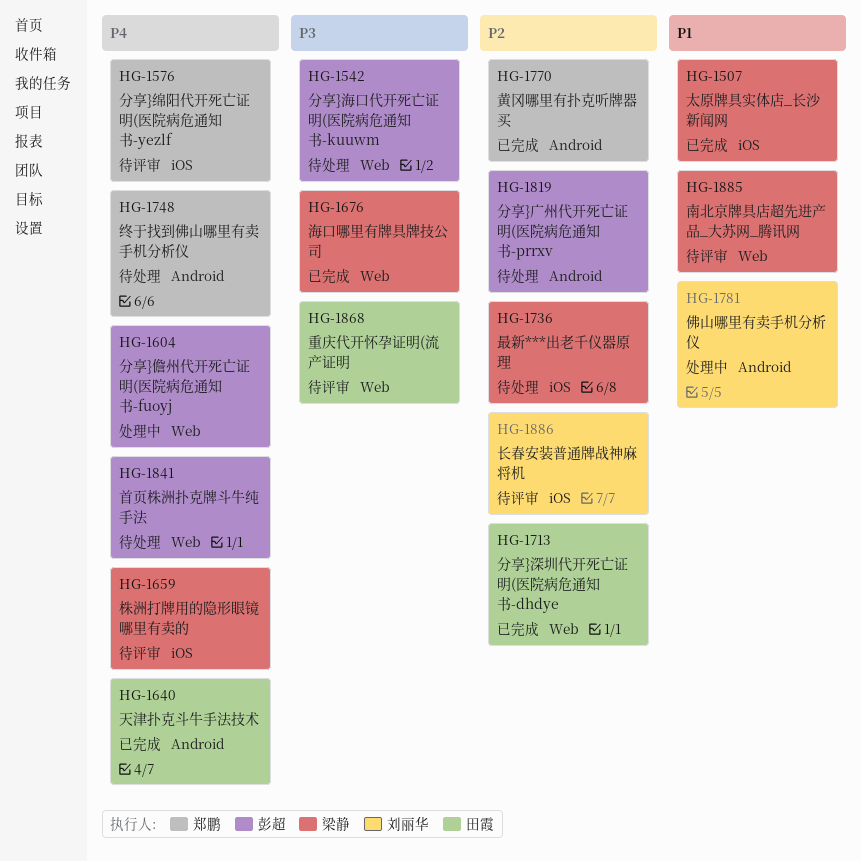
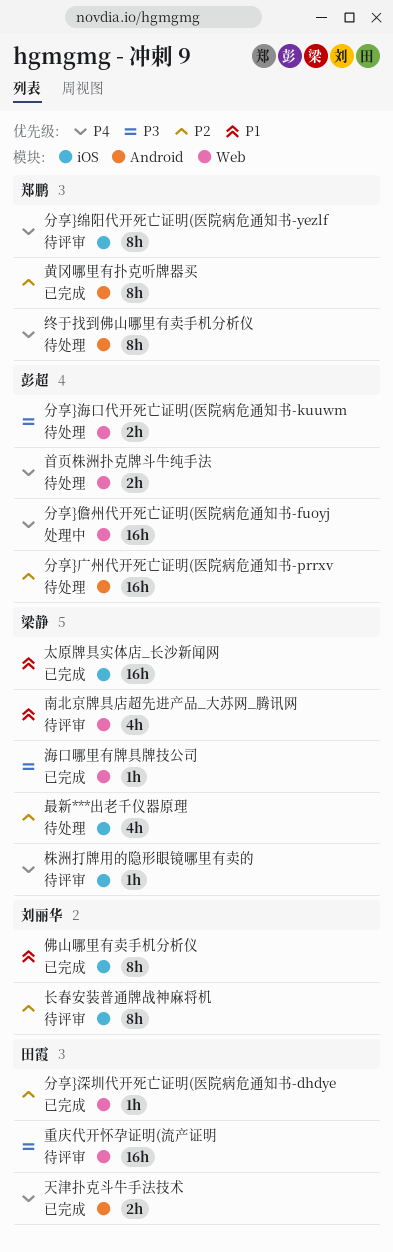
佛山哪里有卖手机分析仪, status: 处理中 -> 已完成
佛山哪里有卖手机分析仪, label: Android -> iOS

